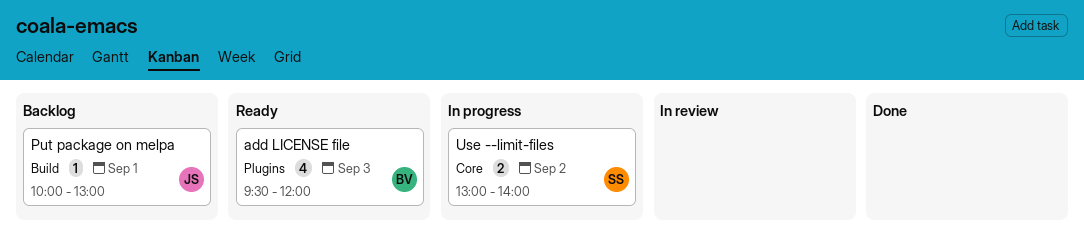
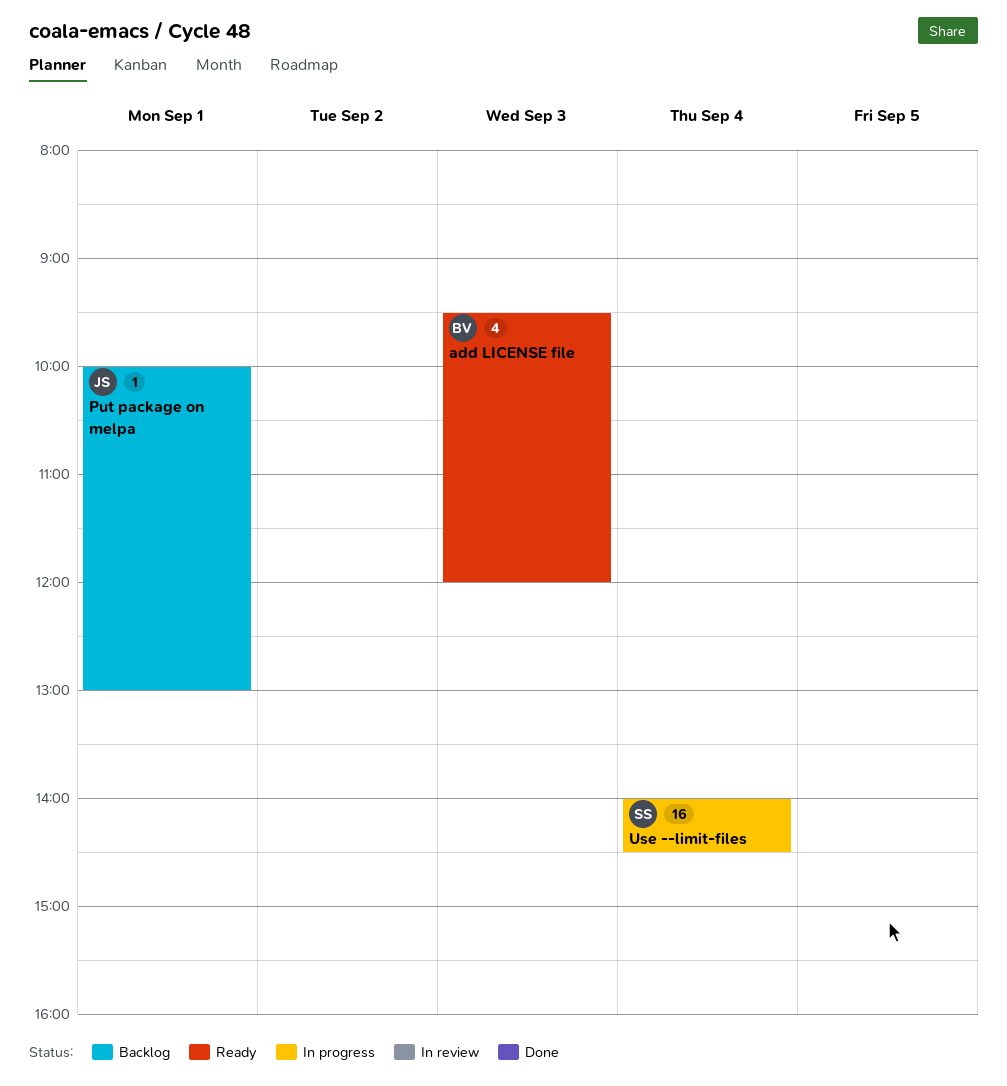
Use --limit-files, estimate: 2 -> 16
Use --limit-files, day: Sep 2 -> Sep 4
Use --limit-files, begins: 13:00 -> 14:00
Use --limit-files, ends: 14:00 -> 14:30

